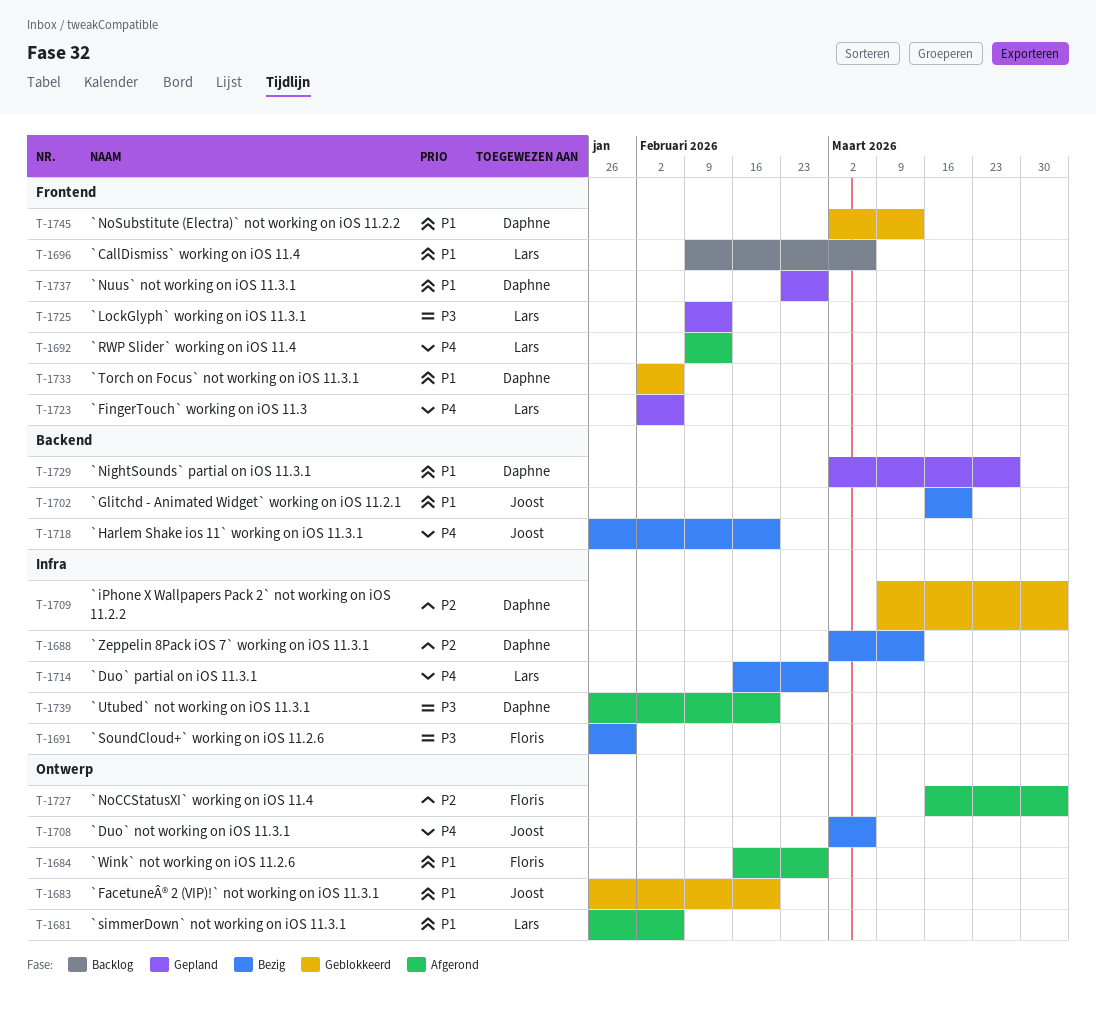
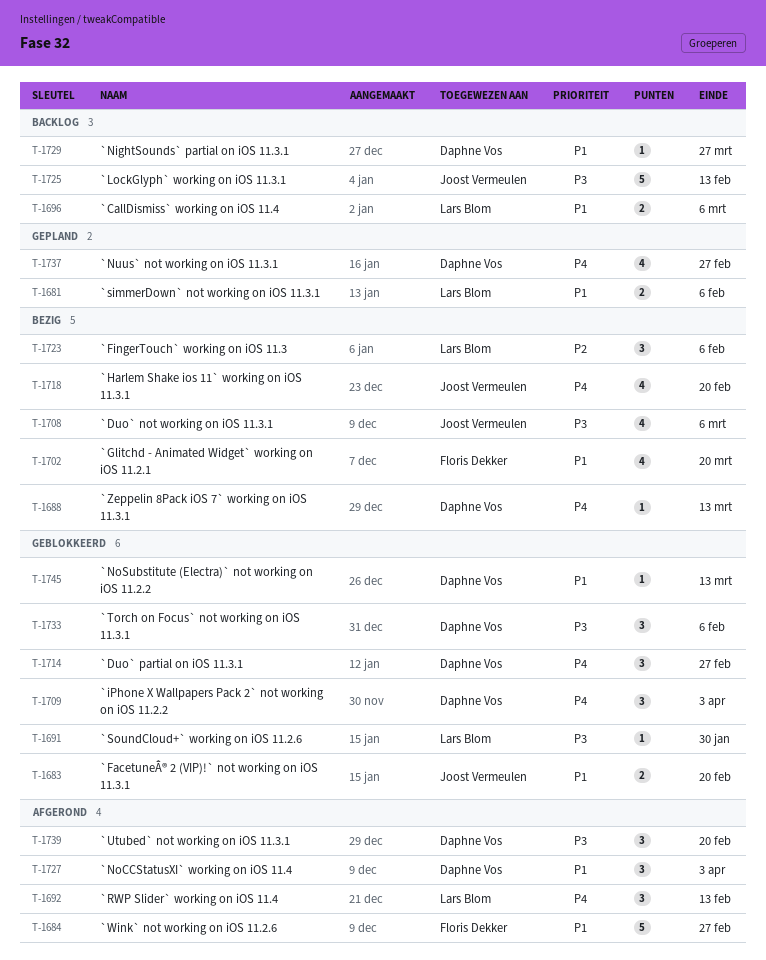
T-1681, status: Afgerond -> Gepland
T-1688, priority: P2 -> P4
T-1691, status: Bezig -> Geblokkeerd
T-1691, owner: Floris Dekker -> Lars Blom
T-1702, owner: Joost Vermeulen -> Floris Dekker
T-1708, priority: P4 -> P3
T-1709, priority: P2 -> P4
T-1714, status: Bezig -> Geblokkeerd
T-1714, owner: Lars Blom -> Daphne Vos
T-1723, status: Gepland -> Bezig
T-1723, priority: P4 -> P2
T-1725, status: Gepland -> Backlog
T-1725, owner: Lars Blom -> Joost Vermeulen
T-1727, owner: Floris Dekker -> Daphne Vos
T-1727, priority: P2 -> P1
T-1729, status: Gepland -> Backlog
T-1733, priority: P1 -> P3
T-1737, priority: P1 -> P4

